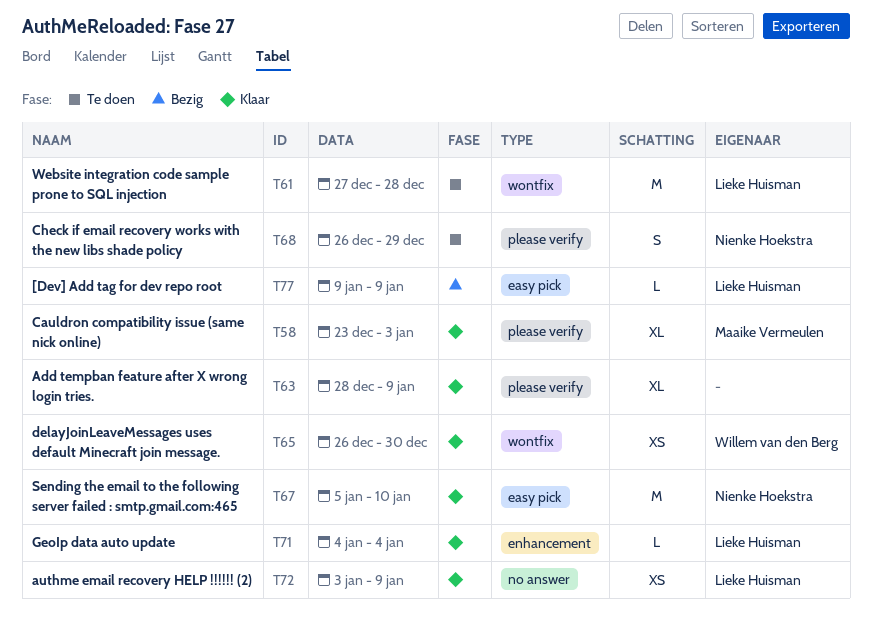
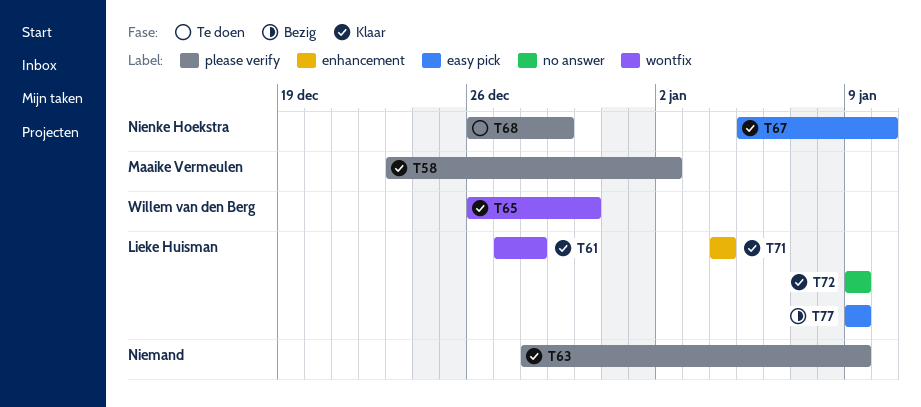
T58, due: Jan 3 -> Jan 2
T61, status: Te doen -> Klaar
T72, start: Jan 3 -> Jan 9

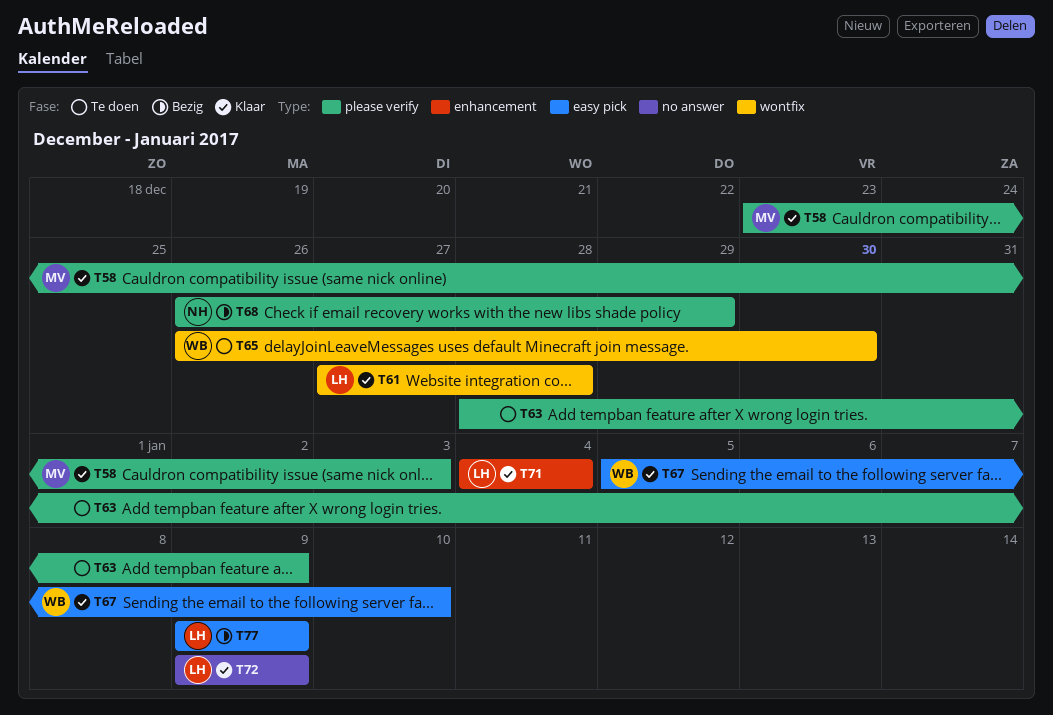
T58, due: Jan 2 -> Jan 3
T63, status: Klaar -> Te doen
T65, status: Klaar -> Te doen
T67, owner: Nienke Hoekstra -> Willem van den Berg
T68, status: Te doen -> Bezig

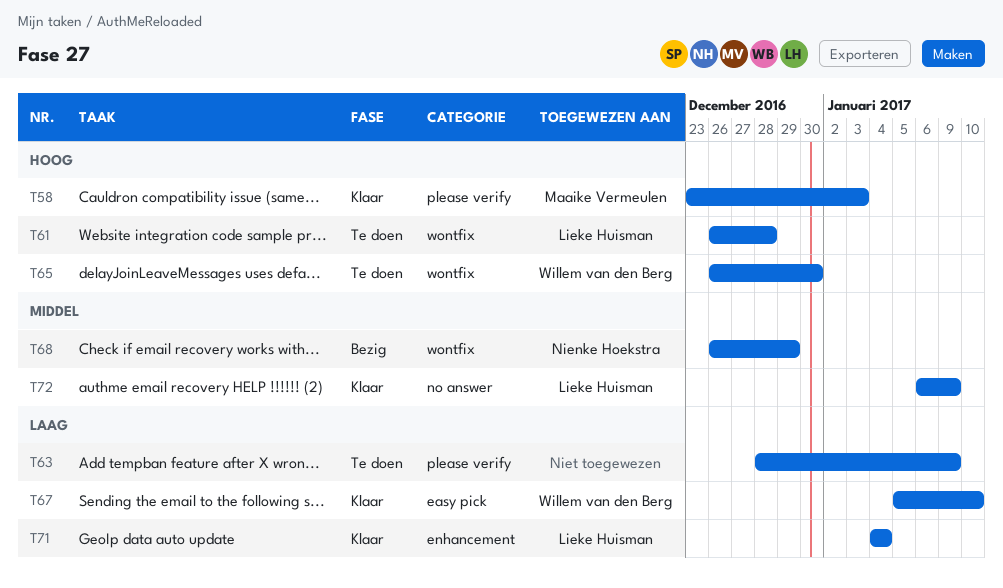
T61, status: Klaar -> Te doen
T61, start: Dec 27 -> Dec 26
T68, label: please verify -> wontfix
T72, start: Jan 9 -> Jan 6
T77: present -> none

